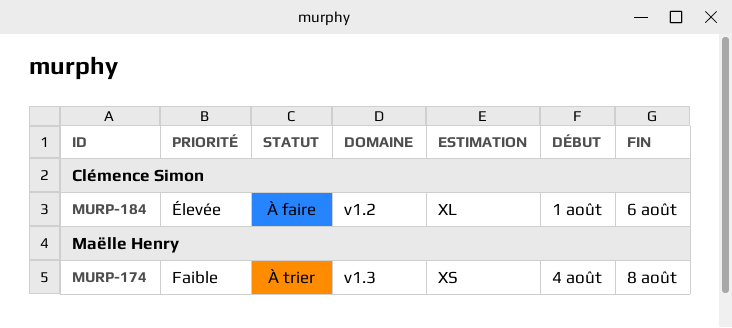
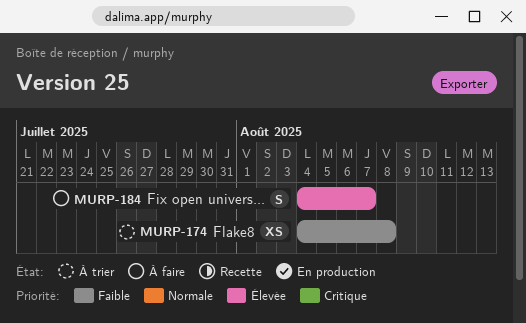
MURP-184, estimate: XL -> S
MURP-184, start: Aug 1 -> Aug 4
MURP-184, due: Aug 6 -> Aug 7

